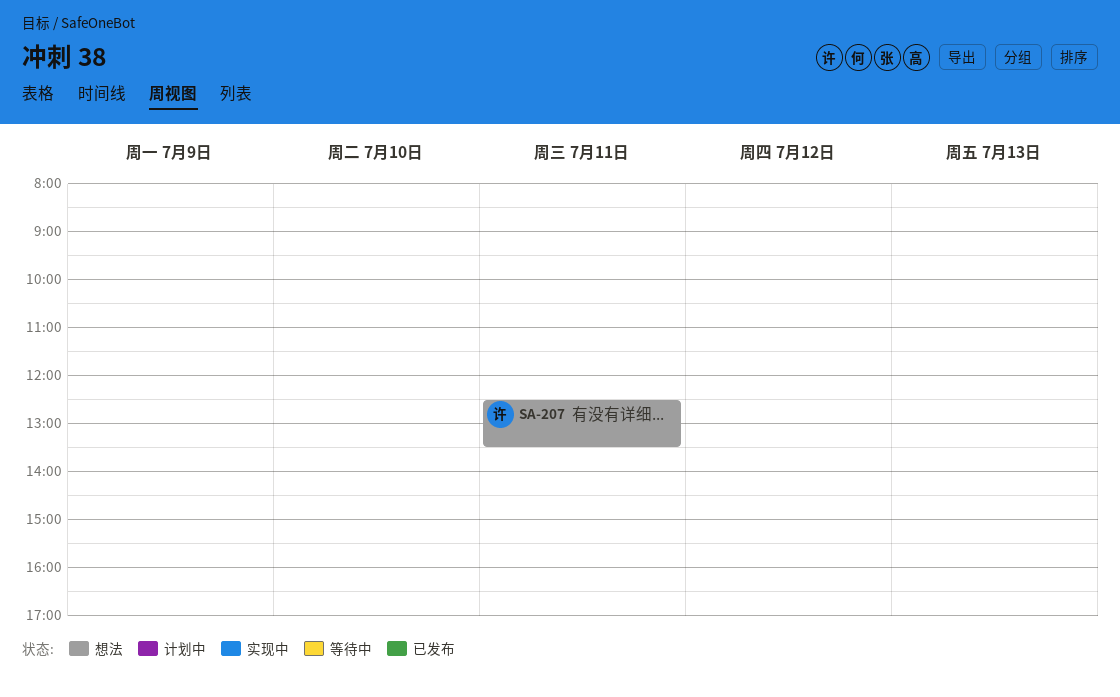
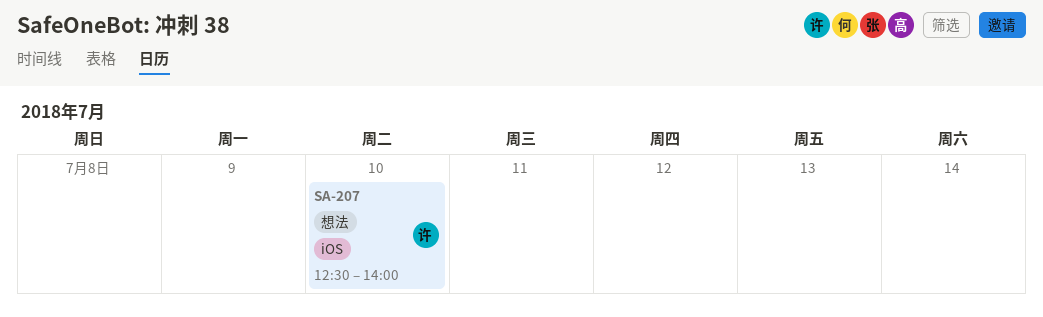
SA-207, day: Jul 11 -> Jul 10
SA-207, ends: 13:30 -> 14:00

